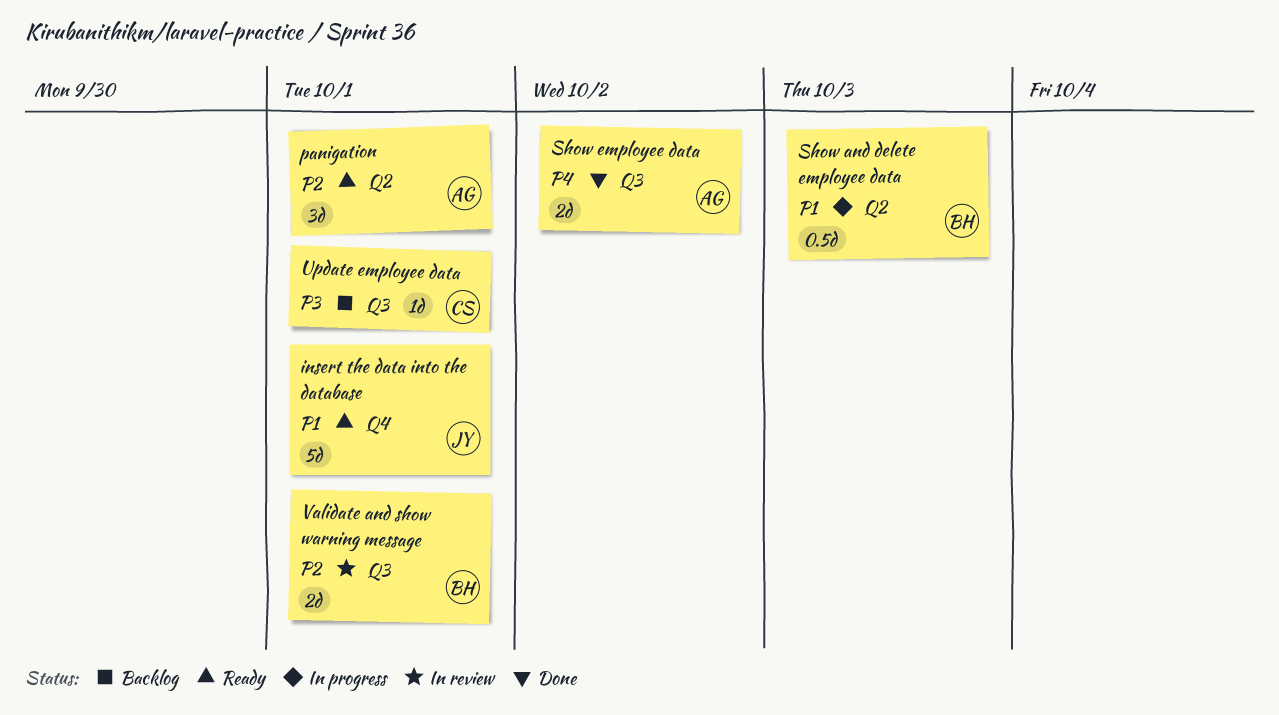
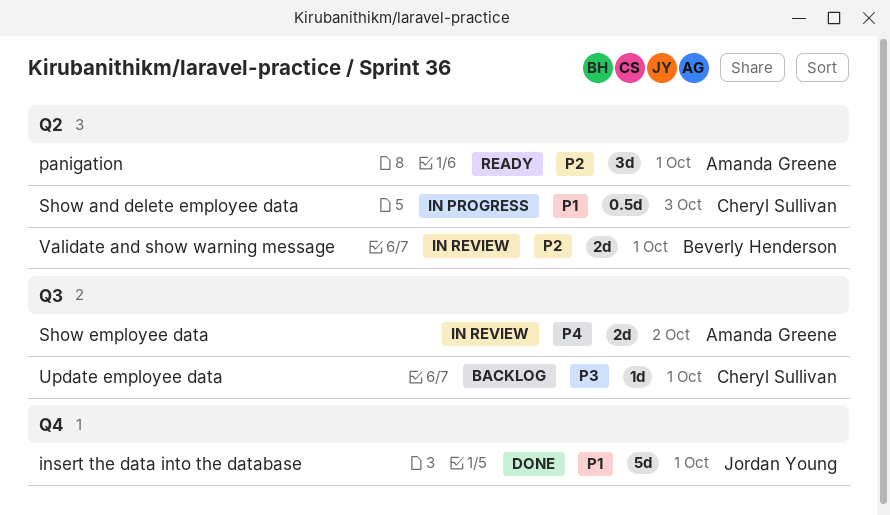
insert the data into the database, status: Ready -> Done
Show and delete employee data, owner: Beverly Henderson -> Cheryl Sullivan
Show employee data, status: Done -> In review
Validate and show warning message, label: Q3 -> Q2

